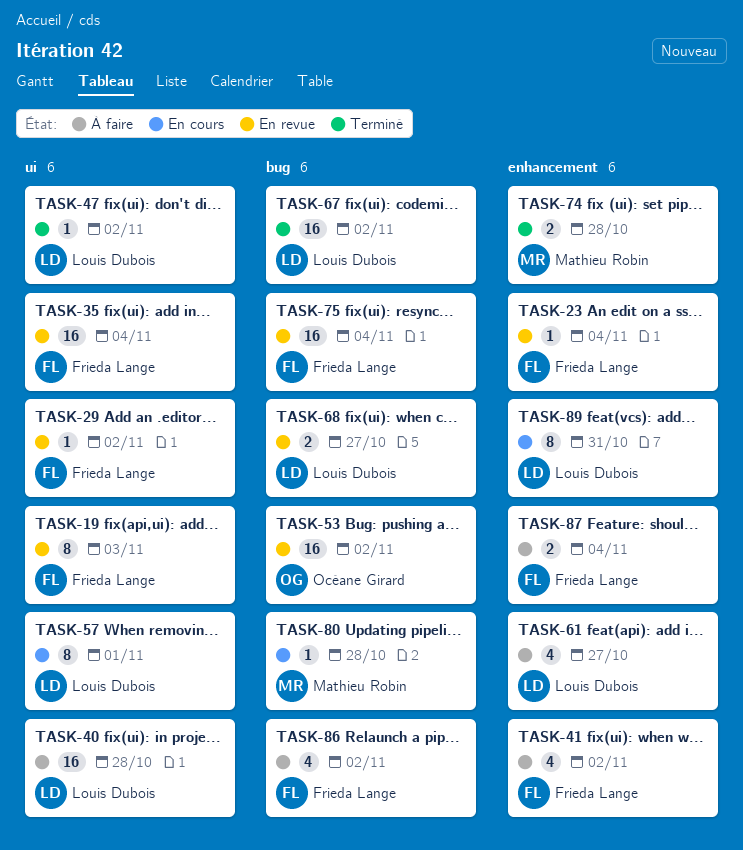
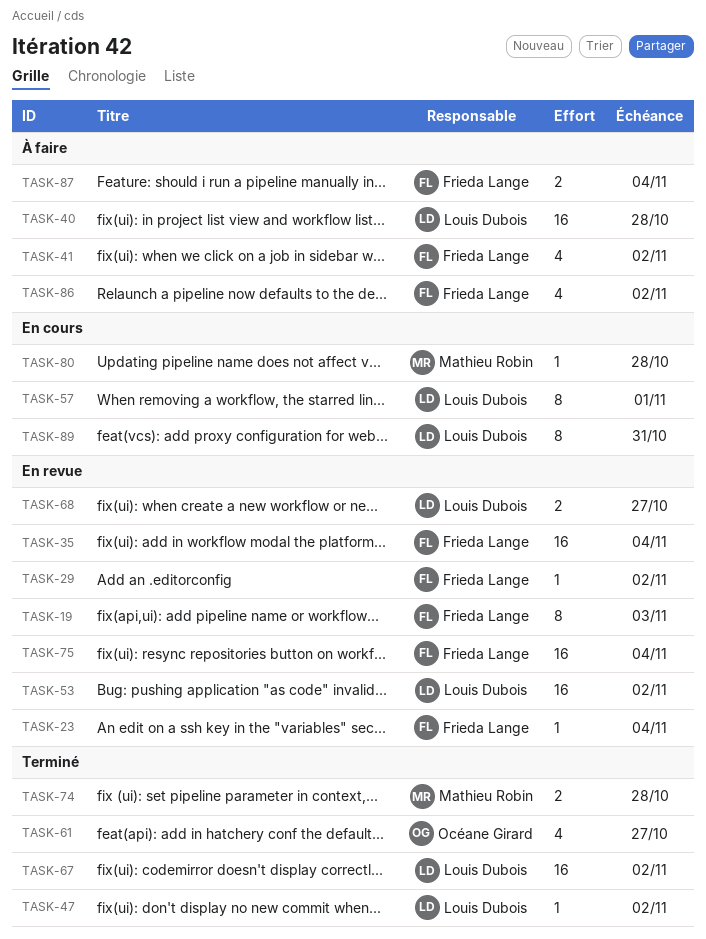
TASK-53, owner: Océane Girard -> Louis Dubois
TASK-61, status: À faire -> Terminé
TASK-61, owner: Louis Dubois -> Océane Girard

